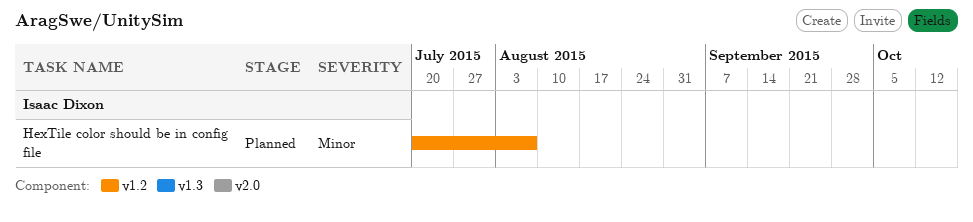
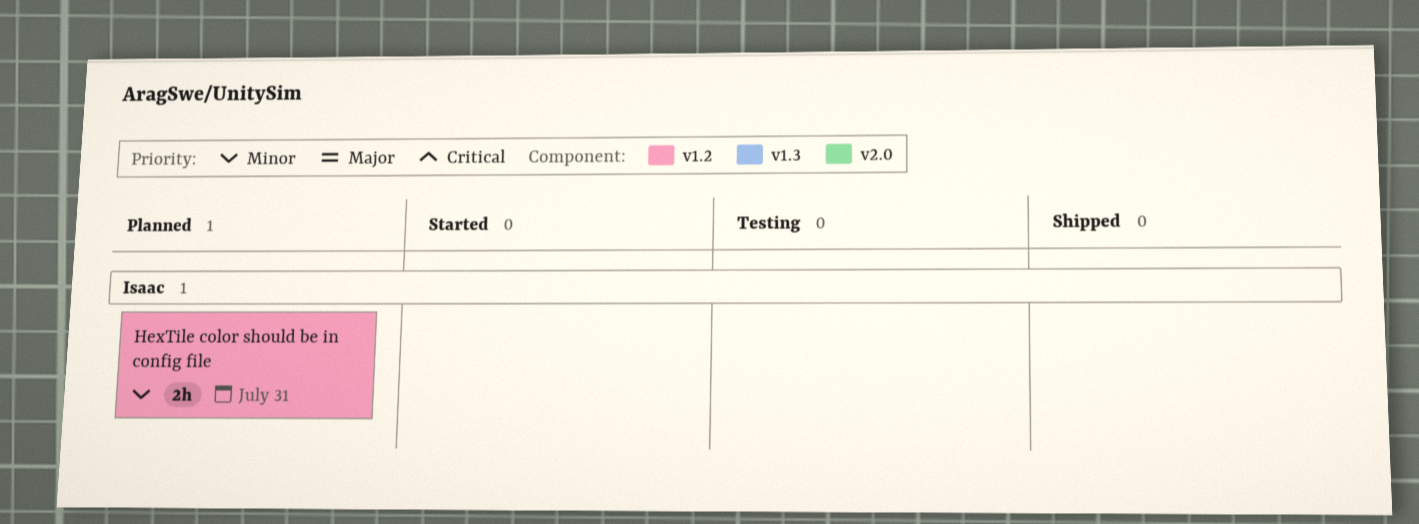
HexTile color should be in config file, due: Aug 7 -> Jul 31

